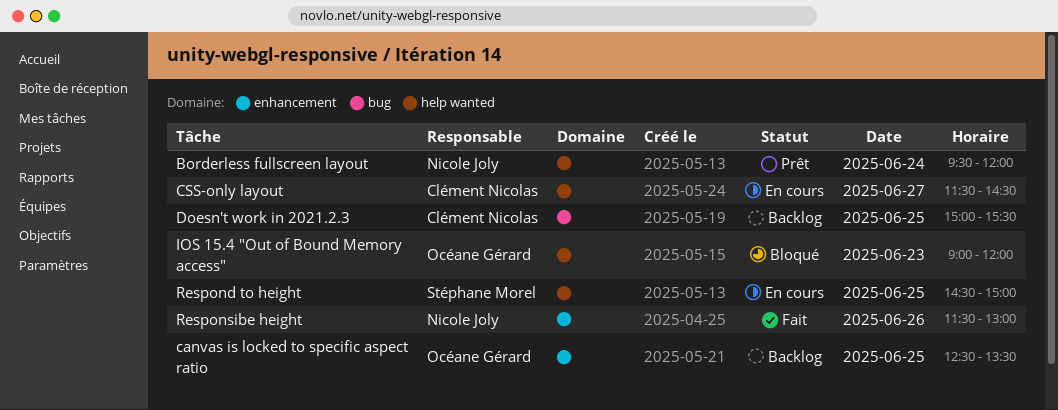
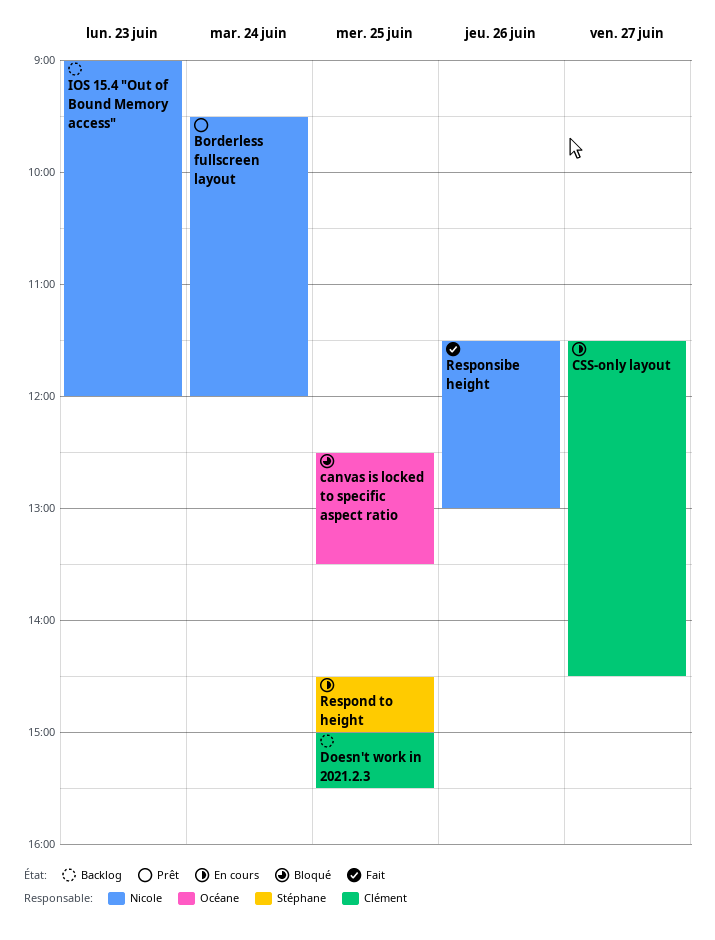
canvas is locked to specific aspect ratio, status: Backlog -> Bloqué
IOS 15.4 "Out of Bound Memory access", status: Bloqué -> Backlog
IOS 15.4 "Out of Bound Memory access", owner: Océane Gérard -> Nicole Joly

